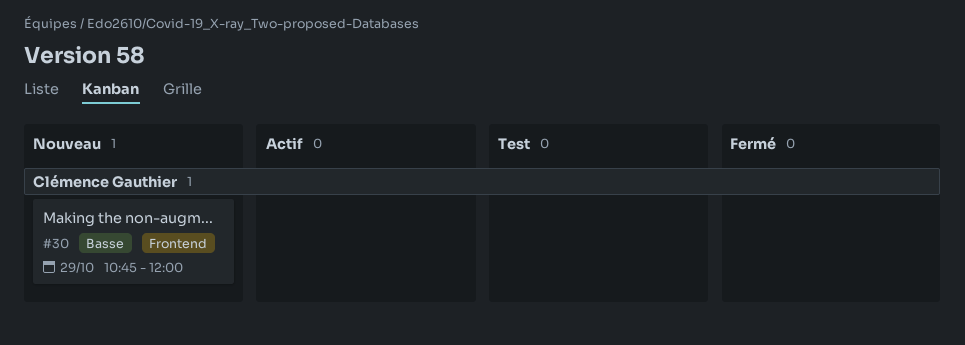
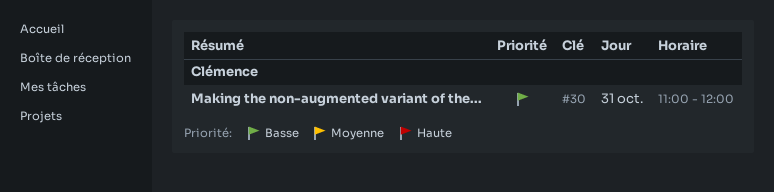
#30, day: Oct 29 -> Oct 31
#30, begins: 10:45 -> 11:00

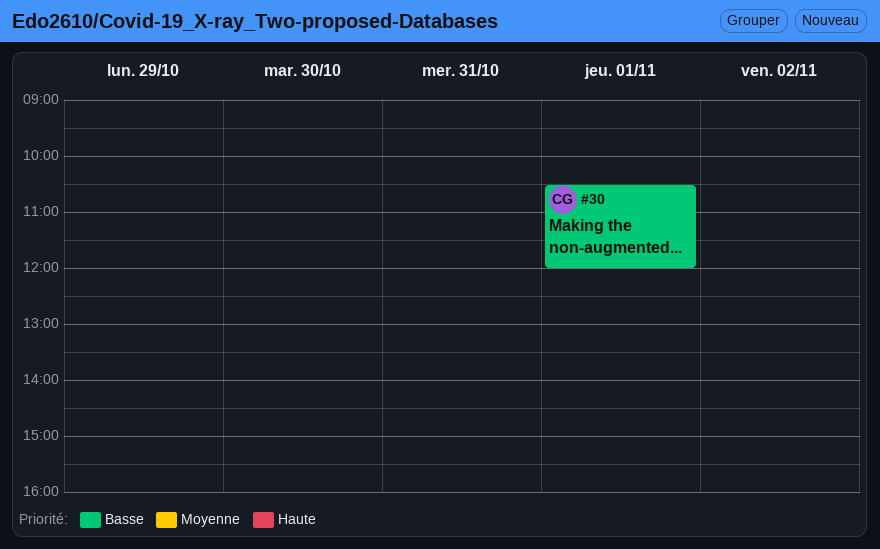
#30, day: Oct 31 -> Nov 1
#30, begins: 11:00 -> 10:30

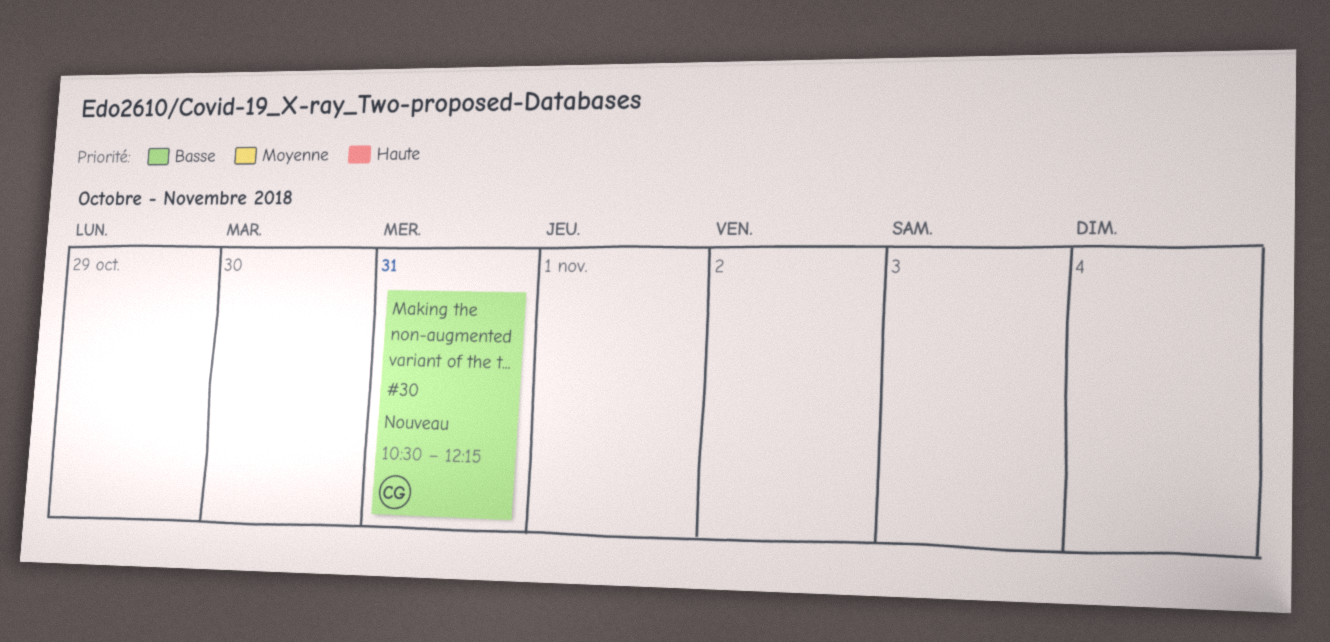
#30, day: Nov 1 -> Oct 31
#30, ends: 12:00 -> 12:15

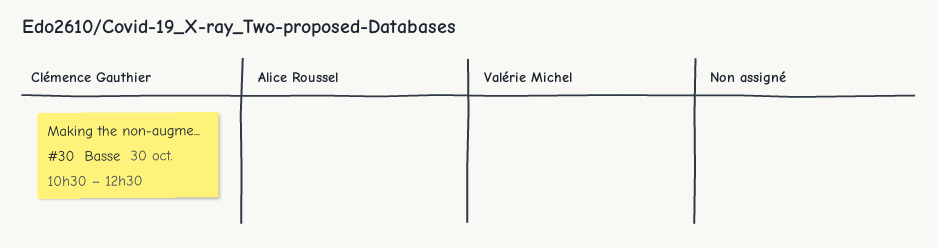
#30, day: Oct 31 -> Oct 30
#30, ends: 12:15 -> 12:30

